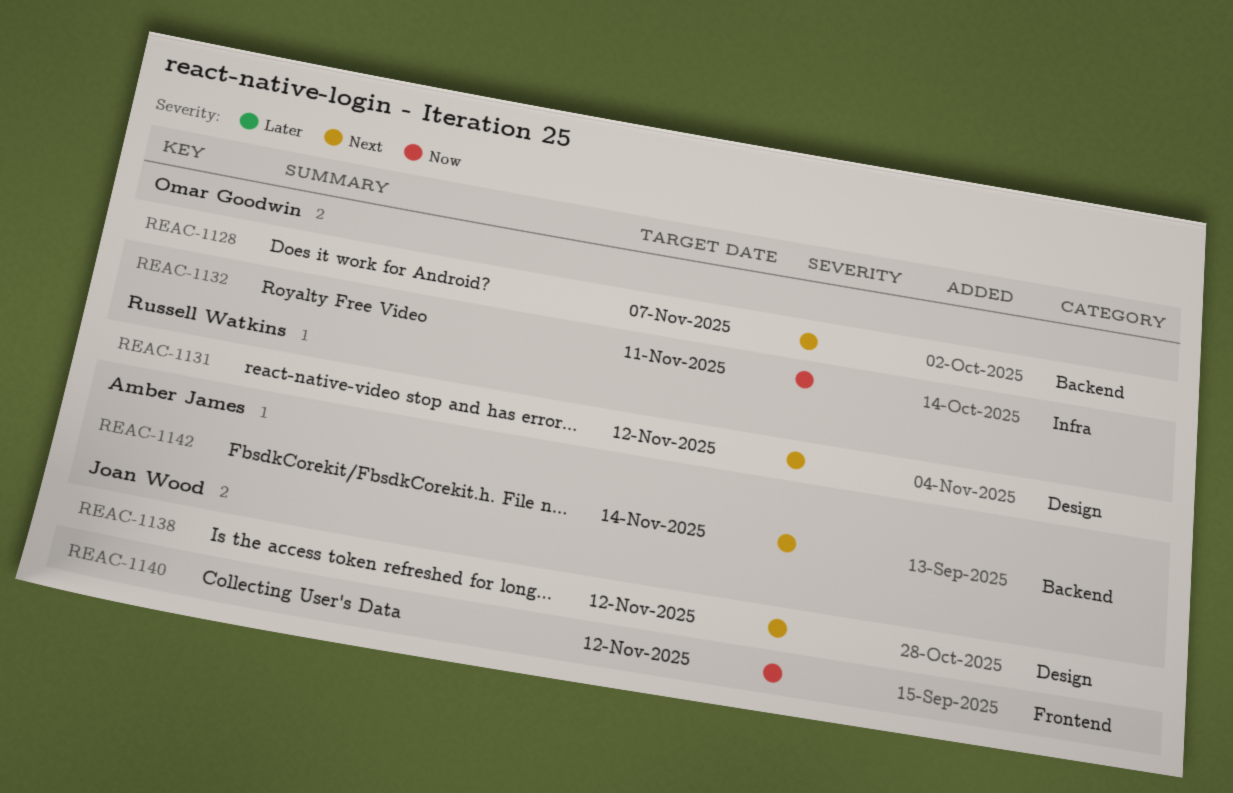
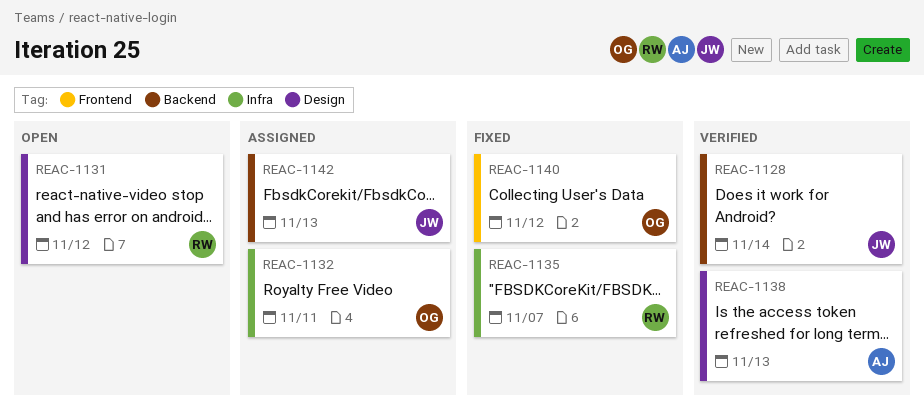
REAC-1128, owner: Omar Goodwin -> Joan Wood
REAC-1128, due: Nov 7 -> Nov 14
REAC-1135: none -> present
REAC-1138, owner: Joan Wood -> Amber James
REAC-1138, due: Nov 12 -> Nov 13
REAC-1140, owner: Joan Wood -> Omar Goodwin
REAC-1142, owner: Amber James -> Joan Wood
REAC-1142, due: Nov 14 -> Nov 13

